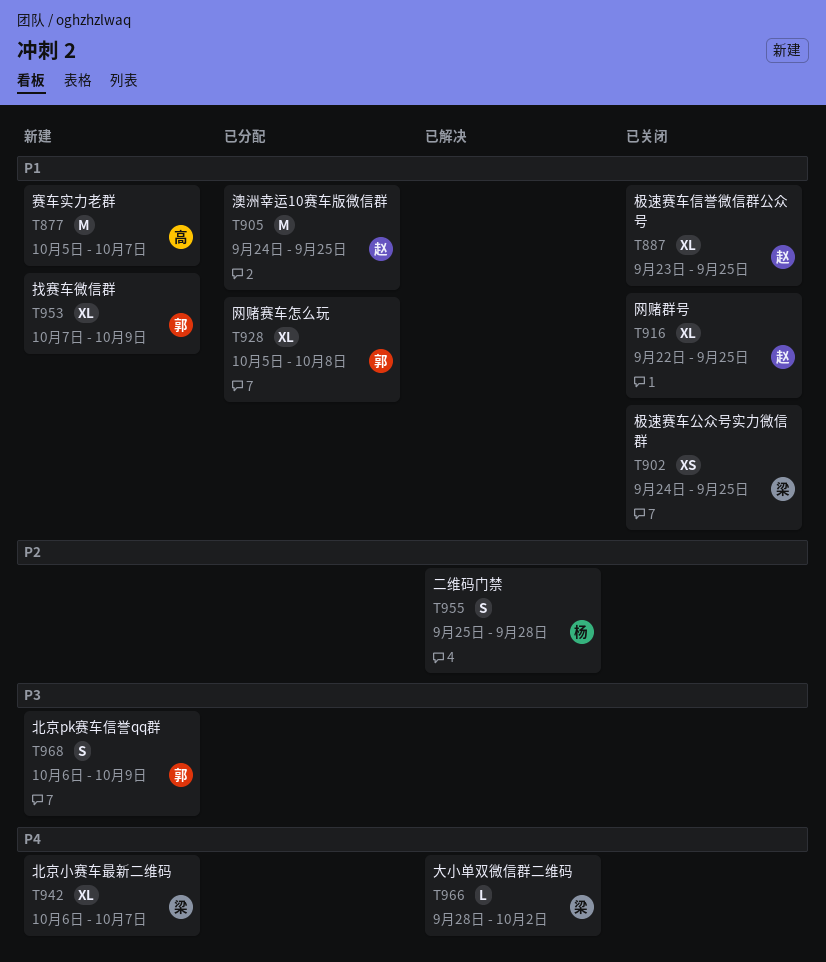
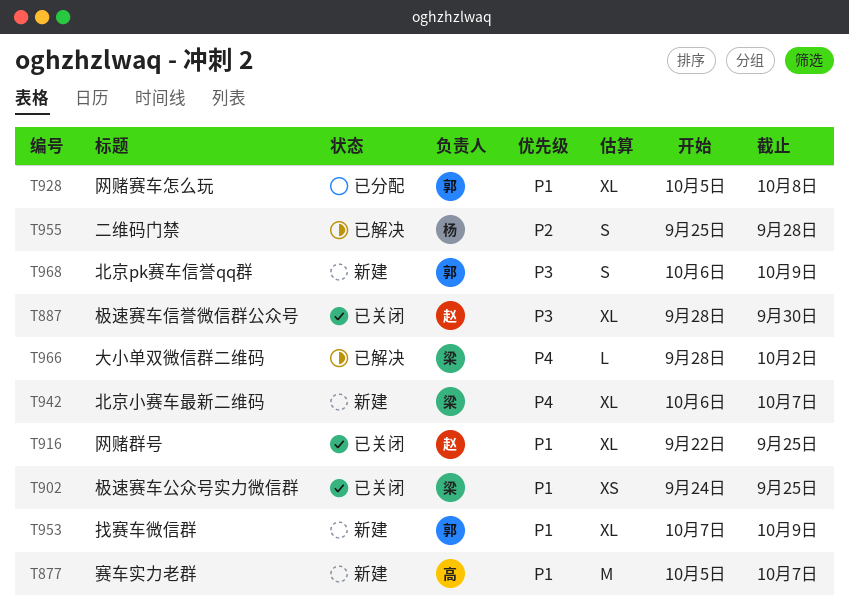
T887, priority: P1 -> P3
T887, start: Sep 23 -> Sep 28
T887, due: Sep 25 -> Sep 30
T905: present -> none

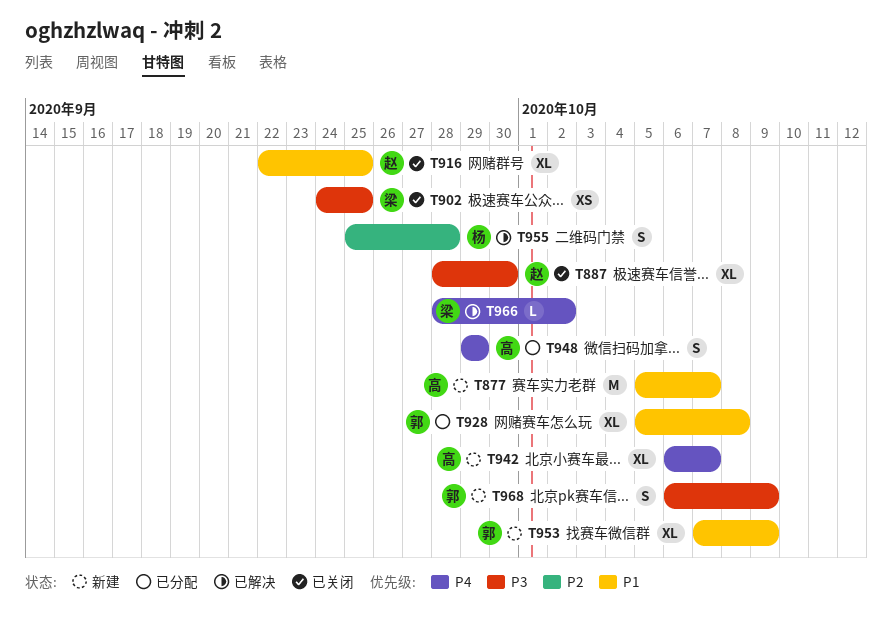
T902, priority: P1 -> P3
T942, owner: 梁 -> 高
T948: none -> present

